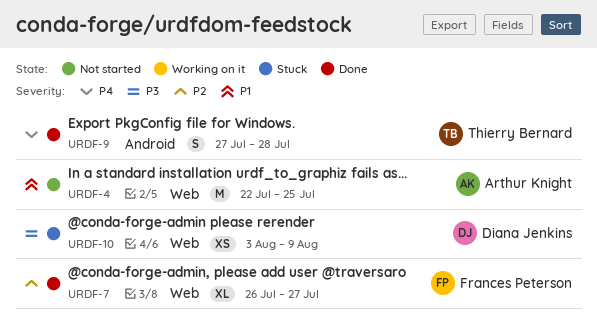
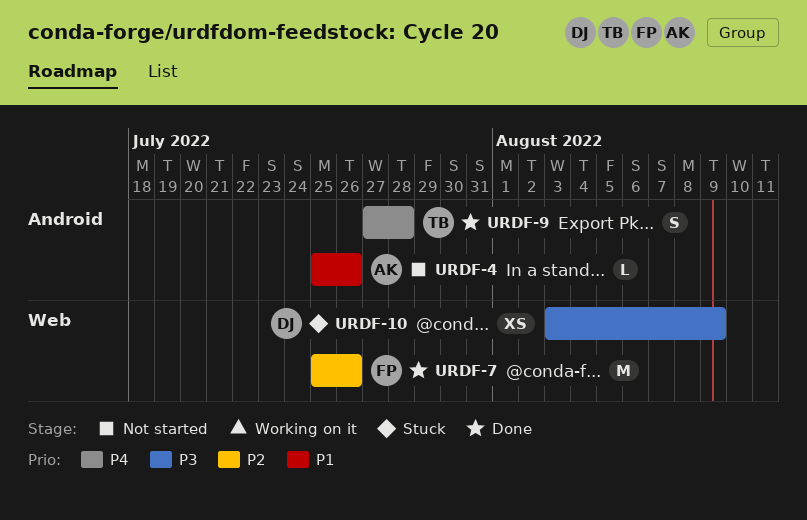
URDF-4, label: Web -> Android
URDF-4, estimate: M -> L
URDF-4, start: Jul 22 -> Jul 25
URDF-4, due: Jul 25 -> Jul 26
URDF-7, estimate: XL -> M
URDF-7, start: Jul 26 -> Jul 25
URDF-7, due: Jul 27 -> Jul 26

